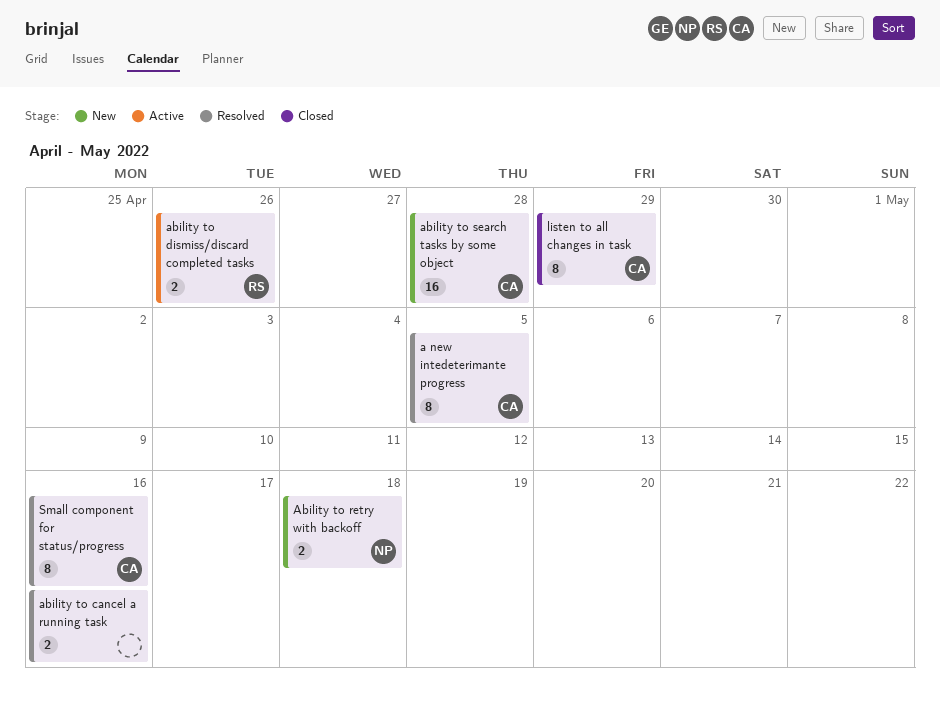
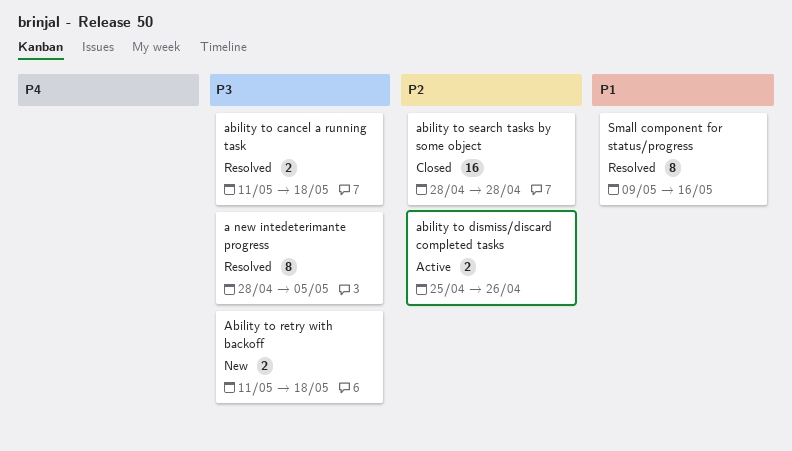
ability to cancel a running task, due: May 16 -> May 18
ability to search tasks by some object, status: New -> Closed
listen to all changes in task: present -> none

